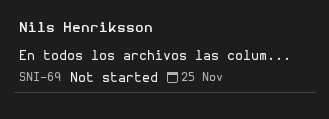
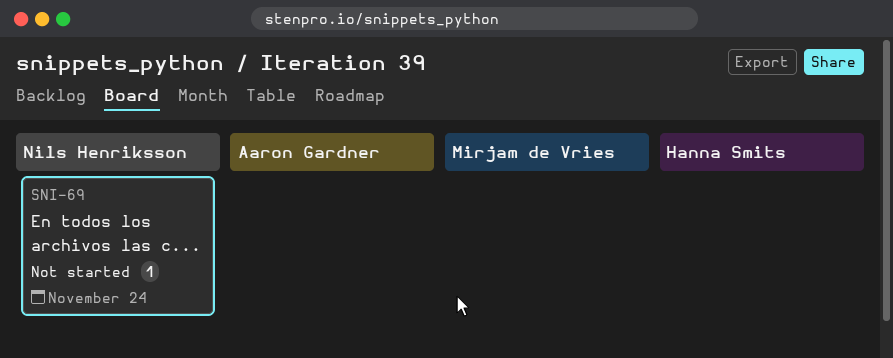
SNI-69, due: Nov 25 -> Nov 24

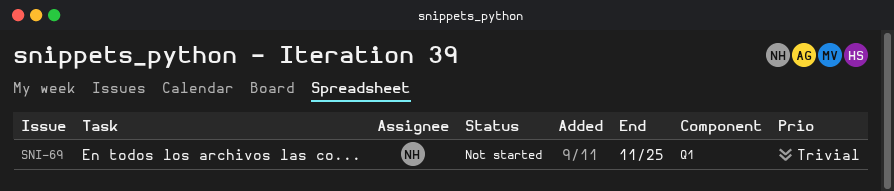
SNI-69, due: Nov 24 -> Nov 25

